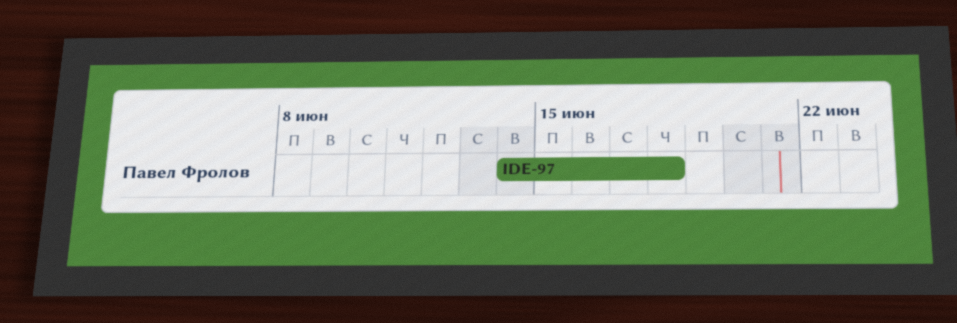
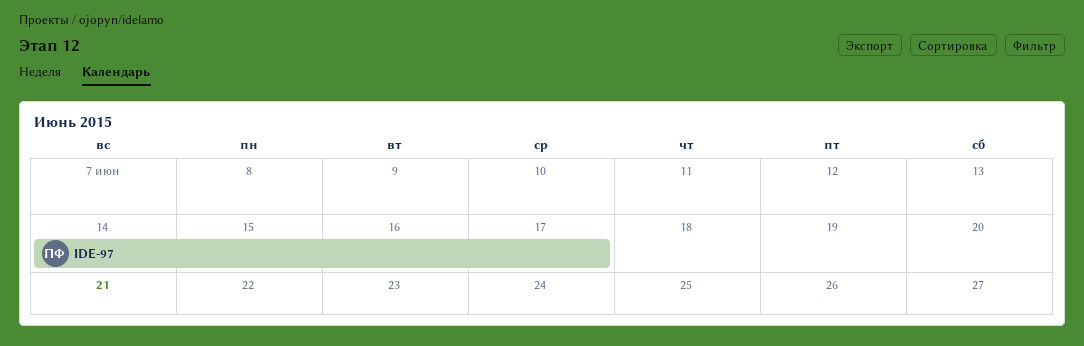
IDE-97, due: Jun 18 -> Jun 17

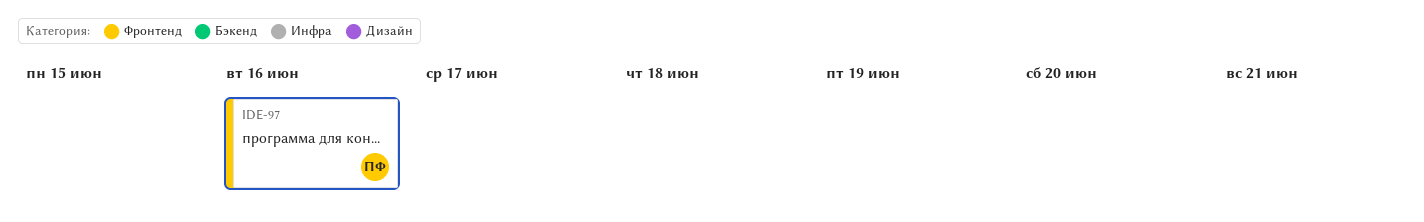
IDE-97, due: Jun 17 -> Jun 16

